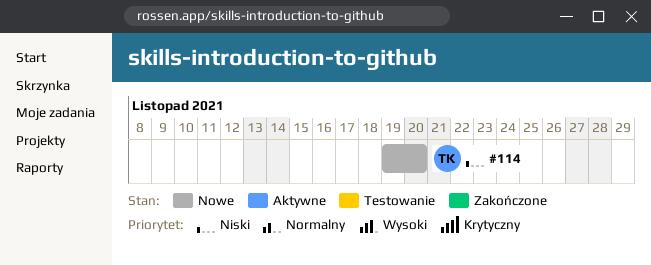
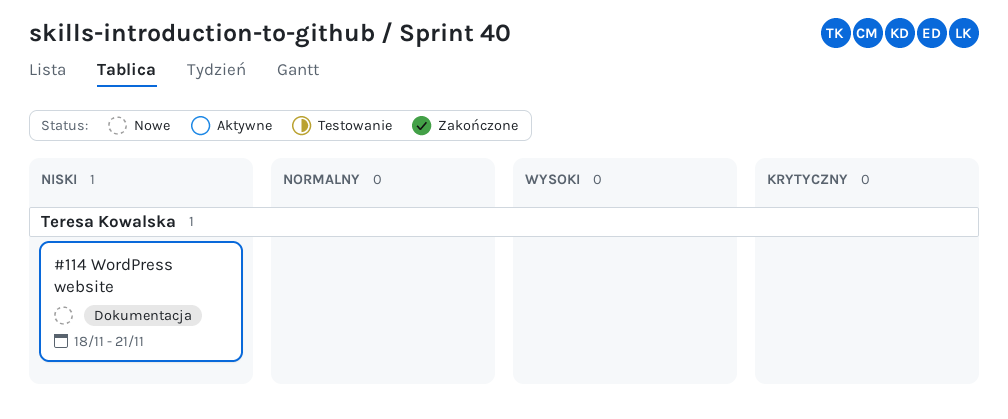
#114, start: Nov 19 -> Nov 18
#114, due: Nov 20 -> Nov 21

